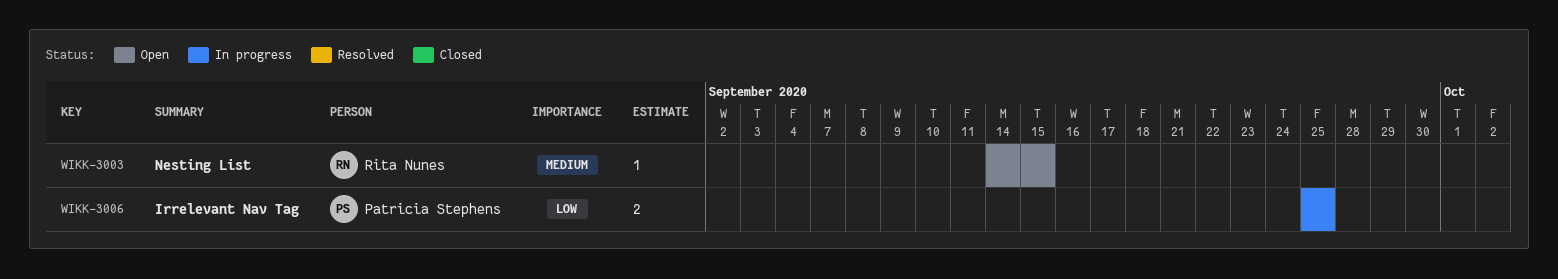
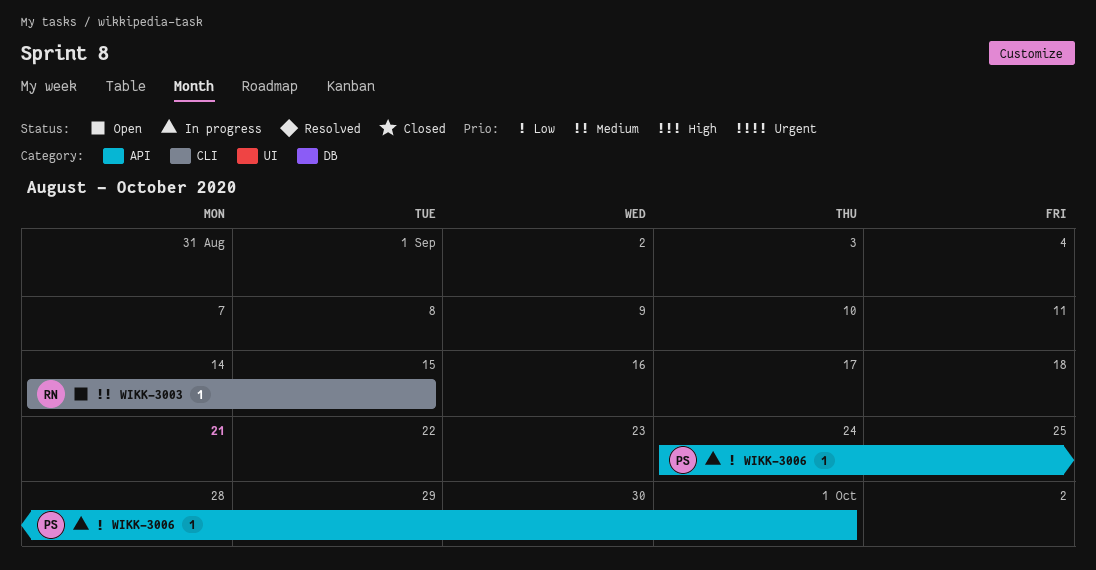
WIKK-3006, estimate: 2 -> 1
WIKK-3006, start: Sep 25 -> Sep 24
WIKK-3006, due: Sep 25 -> Oct 1

